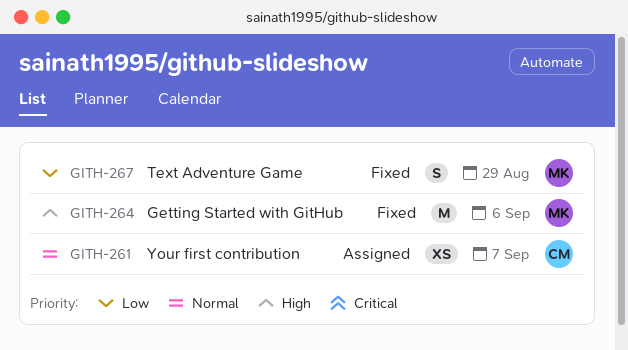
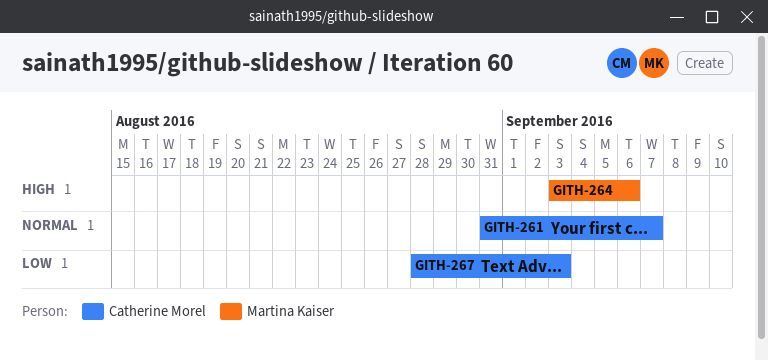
GITH-267, owner: Martina Kaiser -> Catherine Morel
GITH-267, due: Aug 29 -> Sep 3

